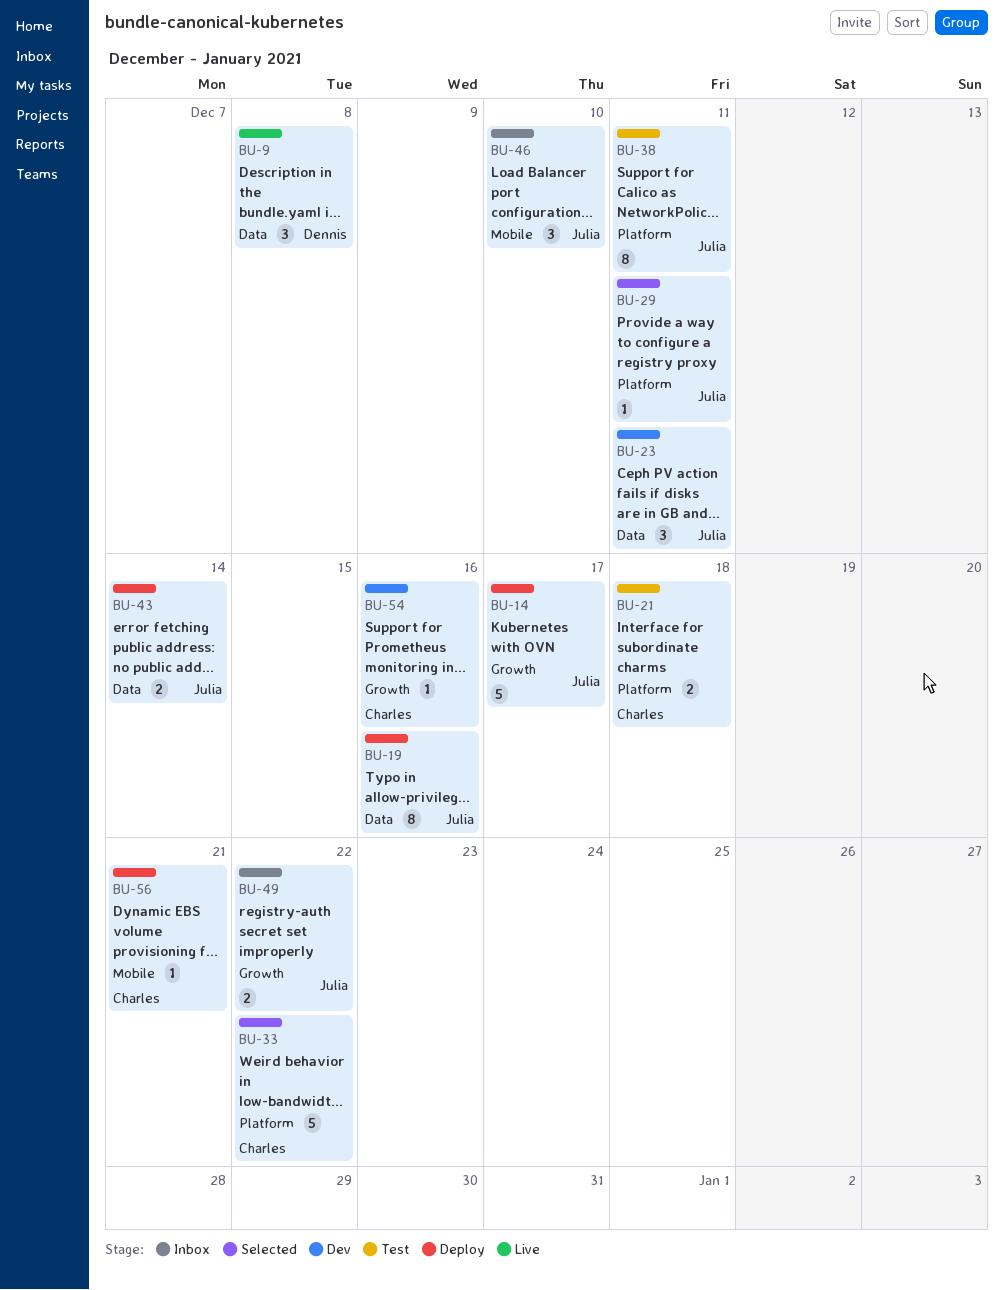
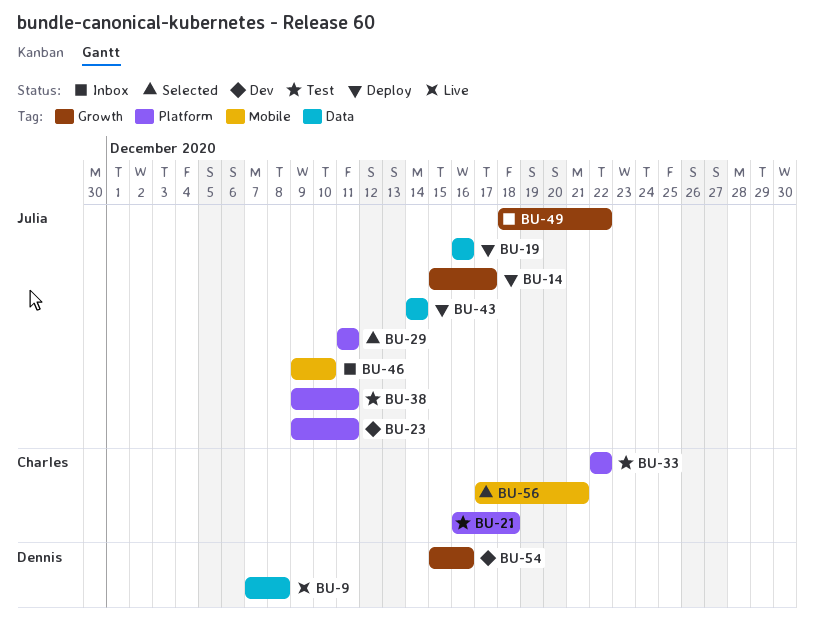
BU-23, label: Data -> Platform
BU-33, status: Selected -> Test
BU-54, owner: Charles -> Dennis
BU-56, status: Deploy -> Selected

